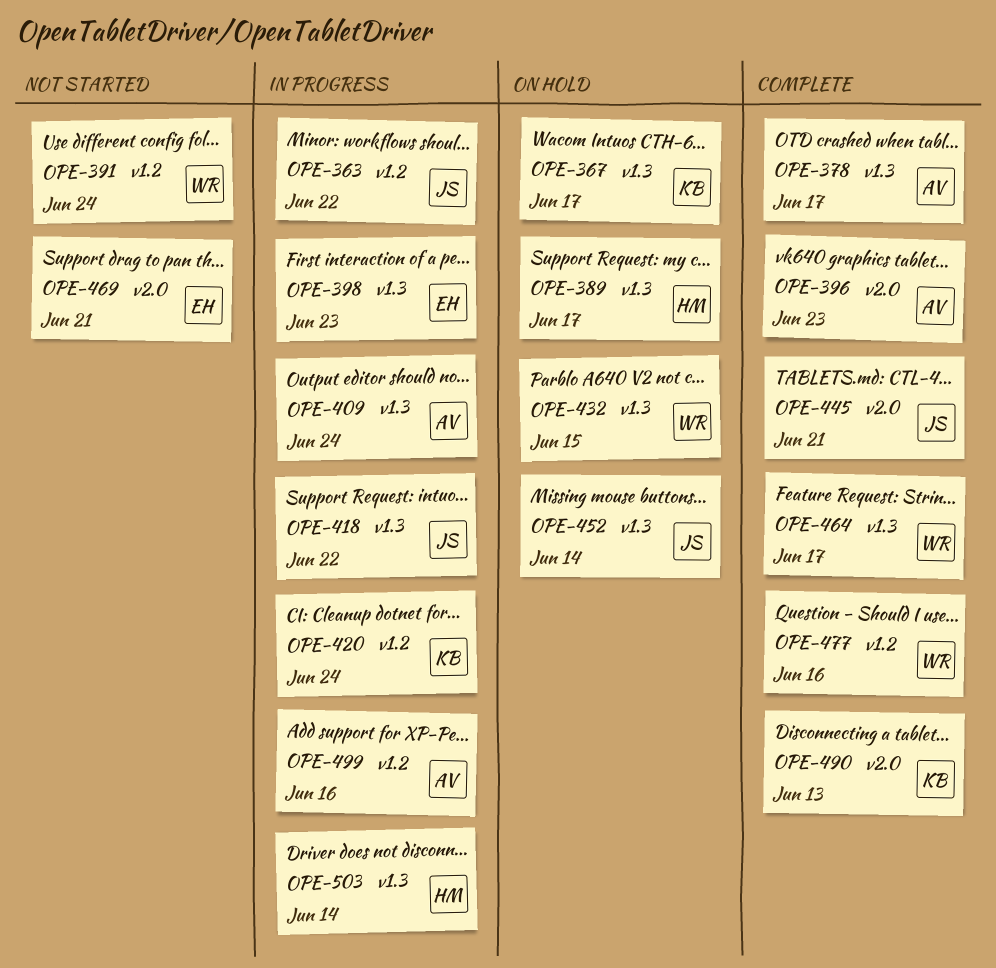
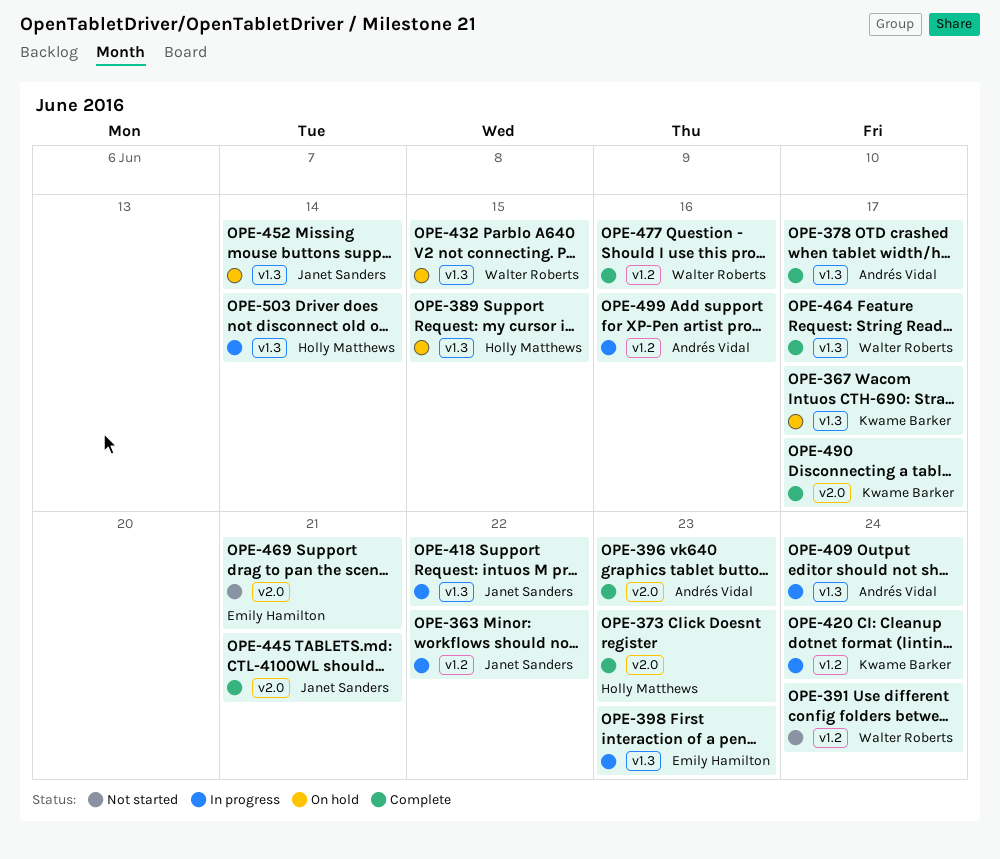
OPE-373: none -> present
OPE-389, due: Jun 17 -> Jun 15
OPE-490, due: Jun 13 -> Jun 17

